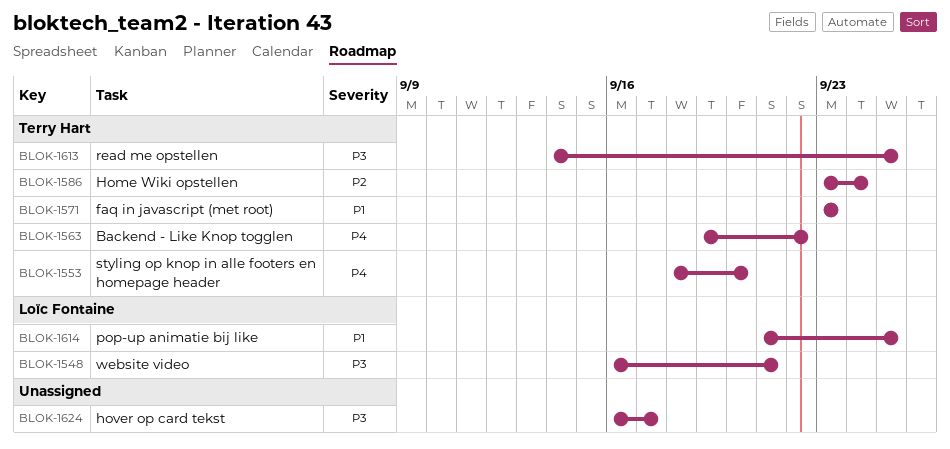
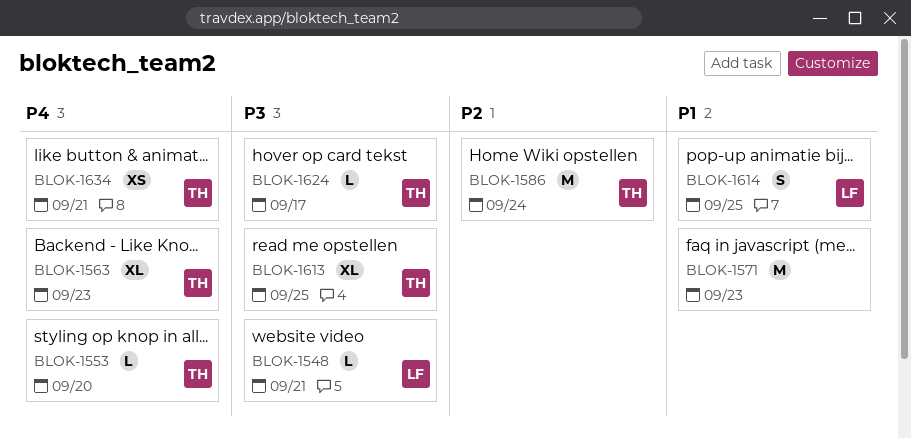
BLOK-1563, due: Sep 22 -> Sep 23
BLOK-1571, owner: Terry Hart -> none
BLOK-1624, owner: none -> Terry Hart
BLOK-1634: none -> present

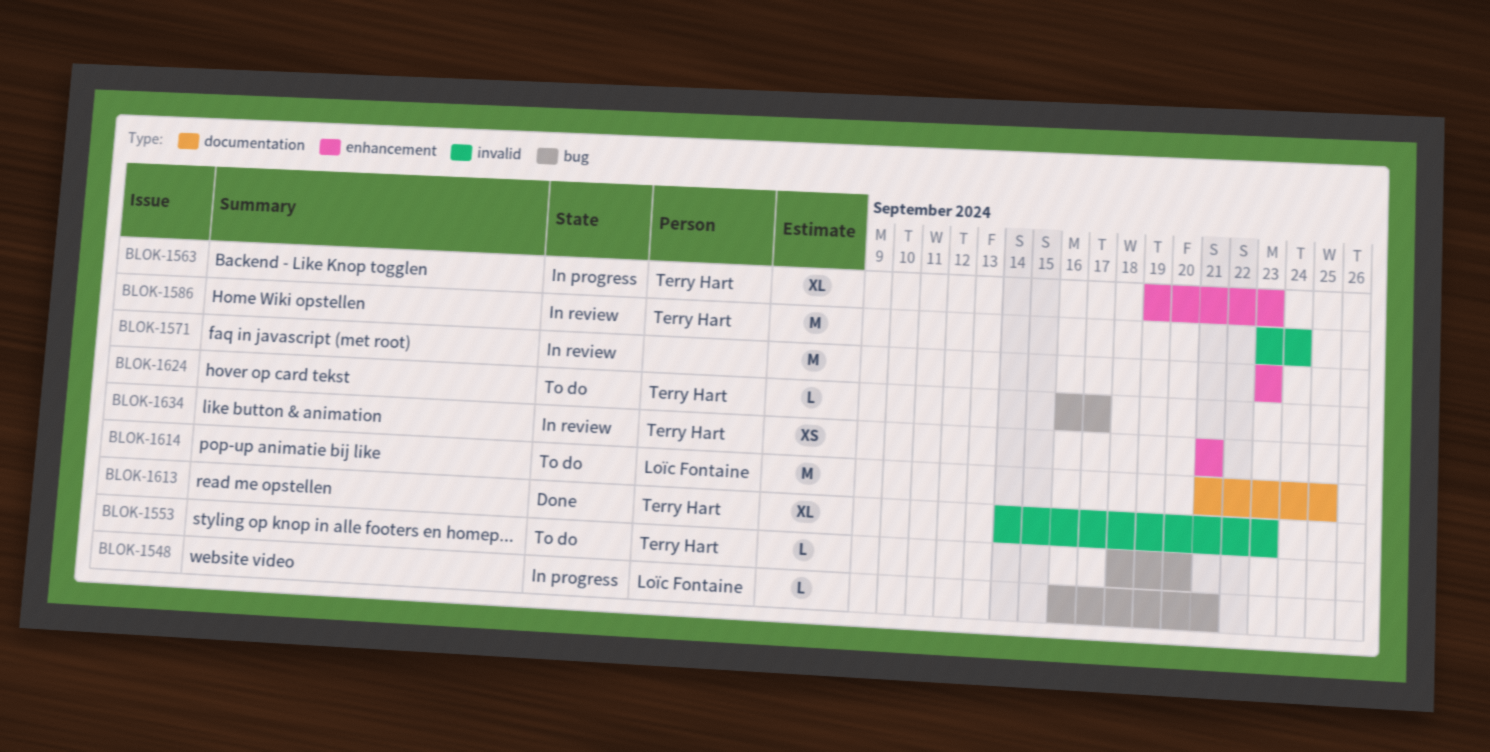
BLOK-1613, due: Sep 25 -> Sep 23
BLOK-1614, estimate: S -> M

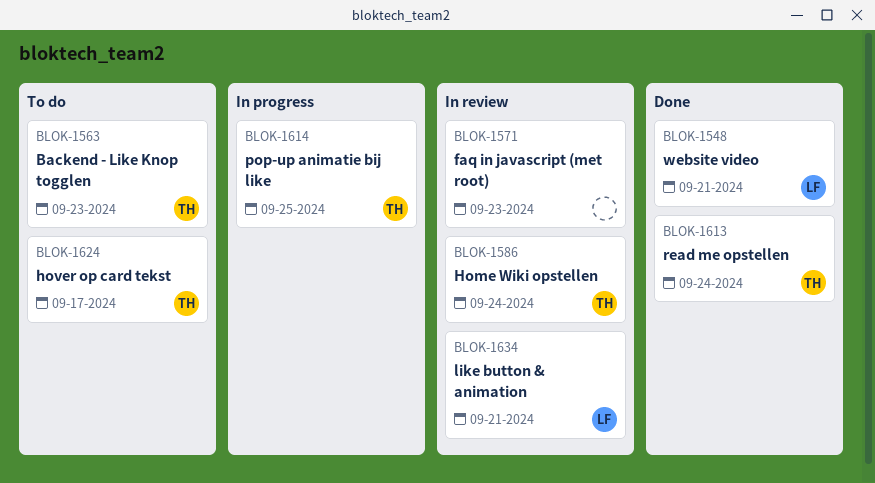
BLOK-1548, status: In progress -> Done
BLOK-1553: present -> none
BLOK-1563, status: In progress -> To do
BLOK-1613, due: Sep 23 -> Sep 24
BLOK-1614, status: To do -> In progress
BLOK-1614, owner: Loïc Fontaine -> Terry Hart
BLOK-1634, owner: Terry Hart -> Loïc Fontaine

